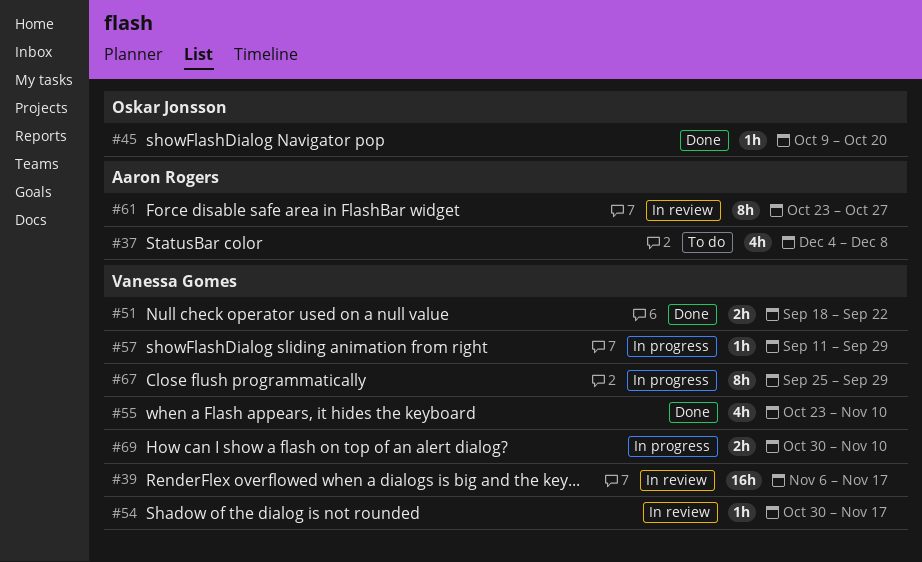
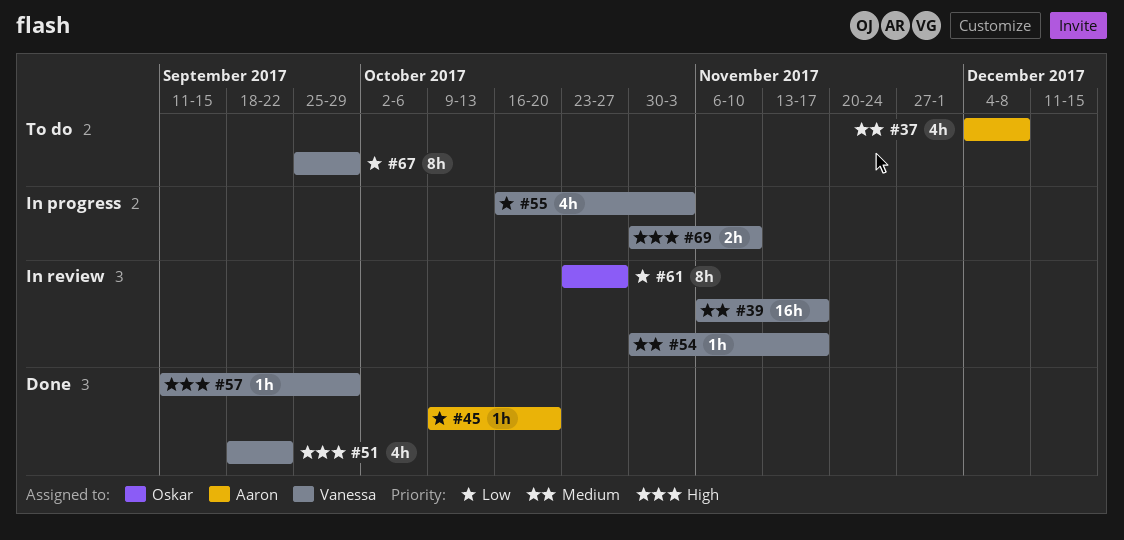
#45, owner: Oskar Jonsson -> Aaron Rogers
#51, estimate: 2h -> 4h
#55, status: Done -> In progress
#55, start: Oct 23 -> Oct 16
#55, due: Nov 10 -> Nov 3
#57, status: In progress -> Done
#61, owner: Aaron Rogers -> Oskar Jonsson
#67, status: In progress -> To do

